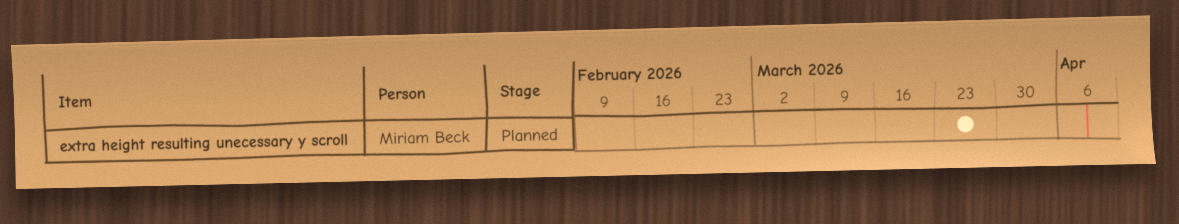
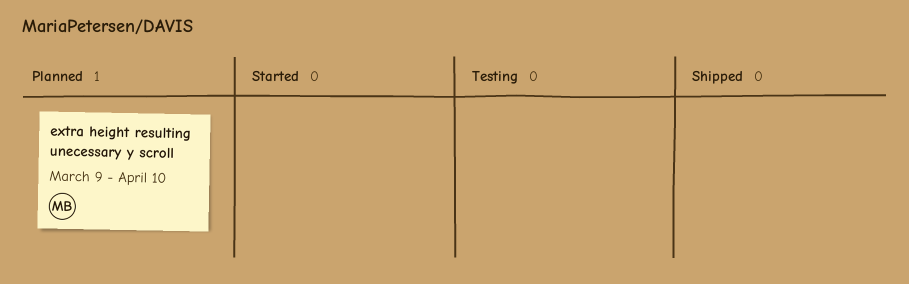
extra height resulting unecessary y scroll, start: Mar 23 -> Mar 9
extra height resulting unecessary y scroll, due: Mar 27 -> Apr 10

